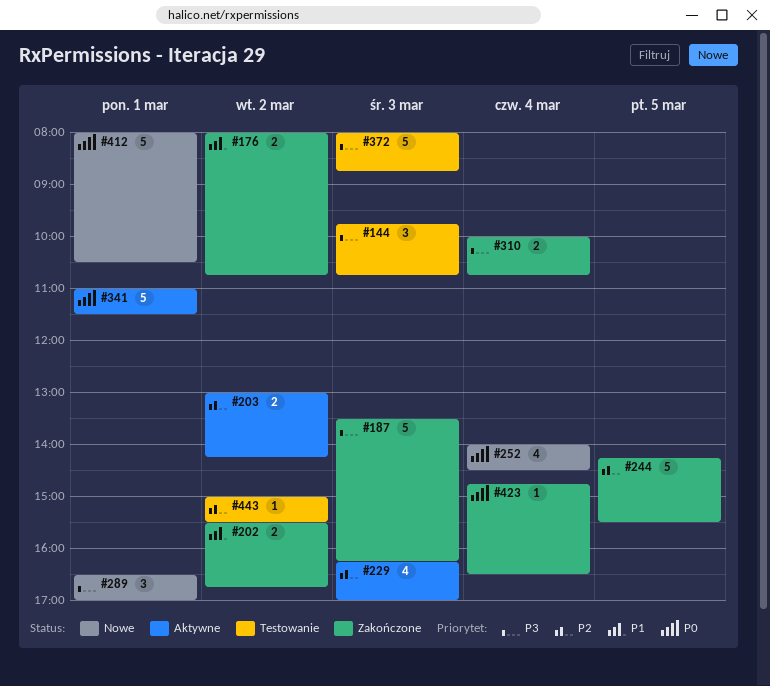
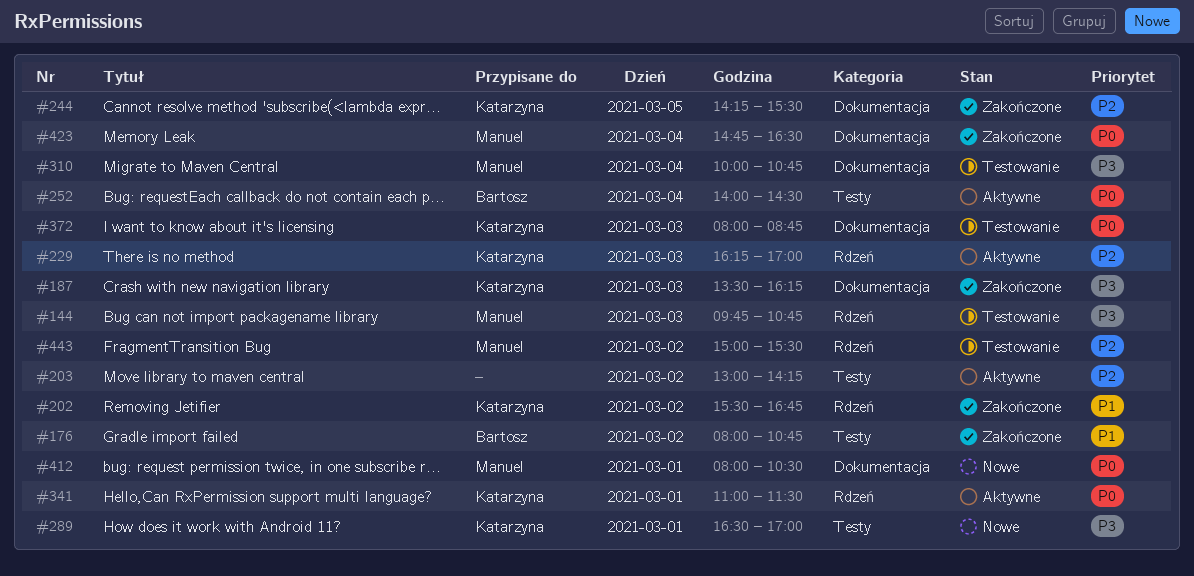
#252, status: Nowe -> Aktywne
#310, status: Zakończone -> Testowanie
#372, priority: P3 -> P0

